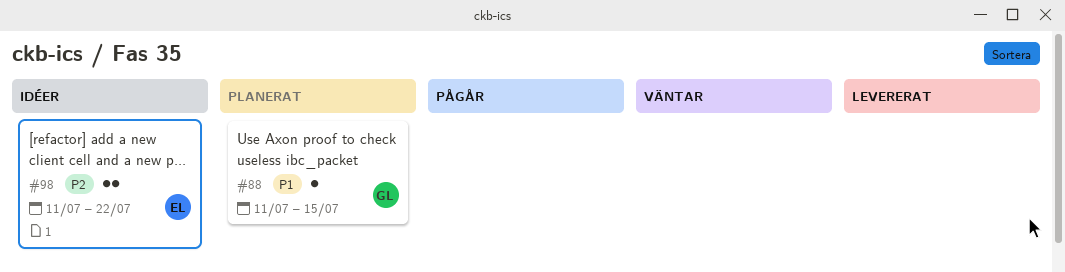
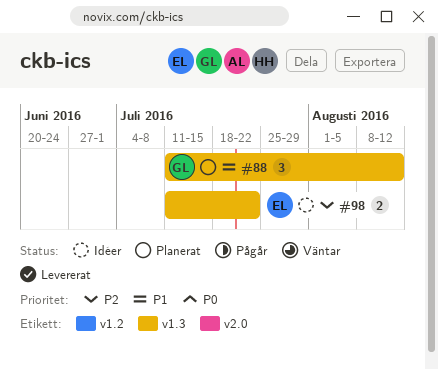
#88, estimate: 1 -> 3
#88, due: Jul 15 -> Aug 12

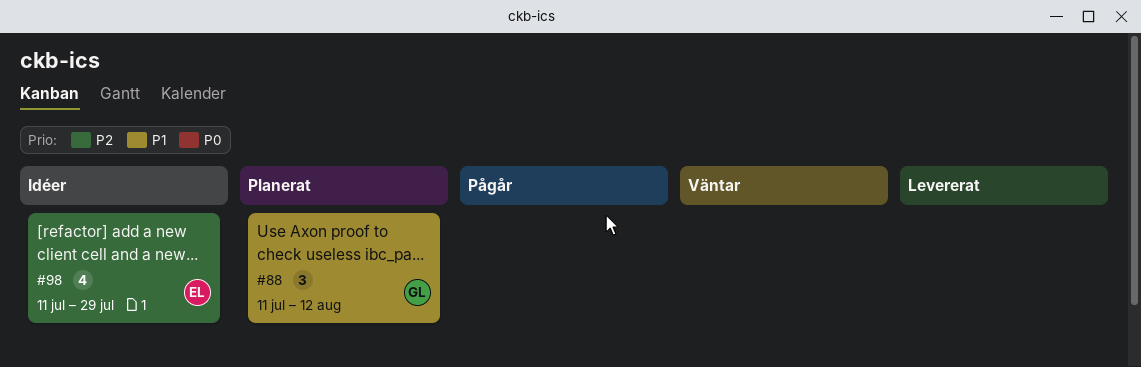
#98, estimate: 2 -> 4
#98, due: Jul 22 -> Jul 29

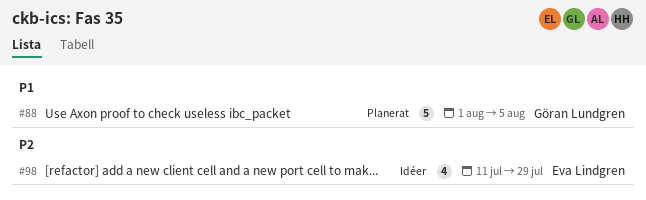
#88, estimate: 3 -> 5
#88, start: Jul 11 -> Aug 1
#88, due: Aug 12 -> Aug 5

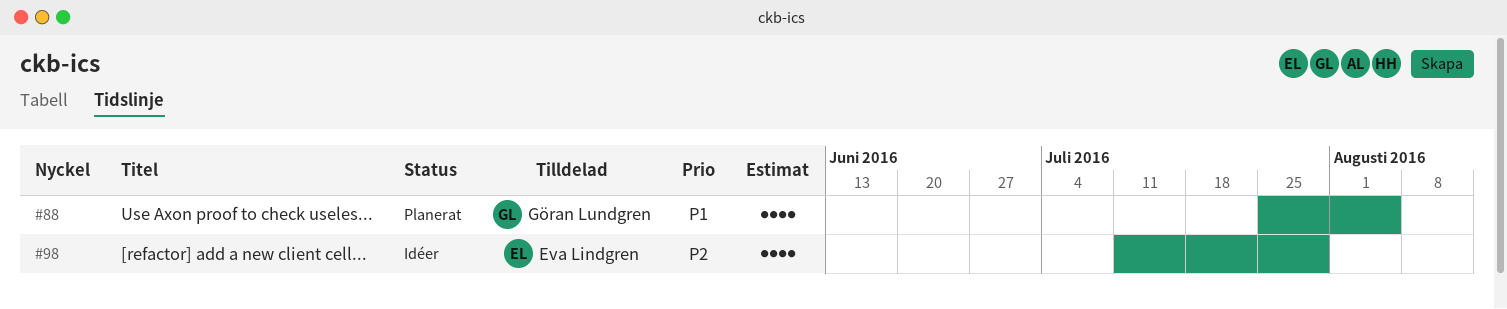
#88, estimate: 5 -> 4
#88, start: Aug 1 -> Jul 25

